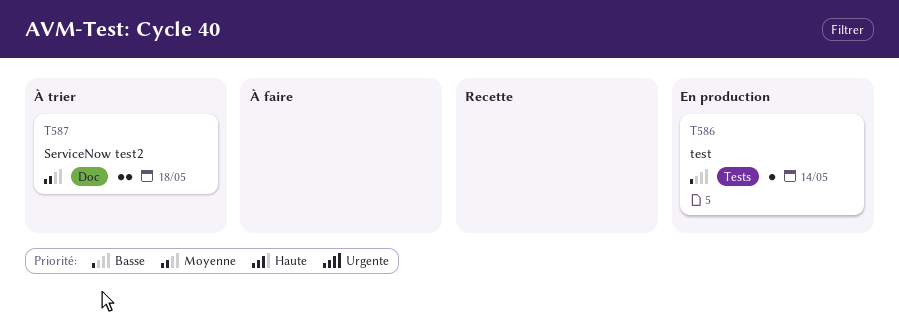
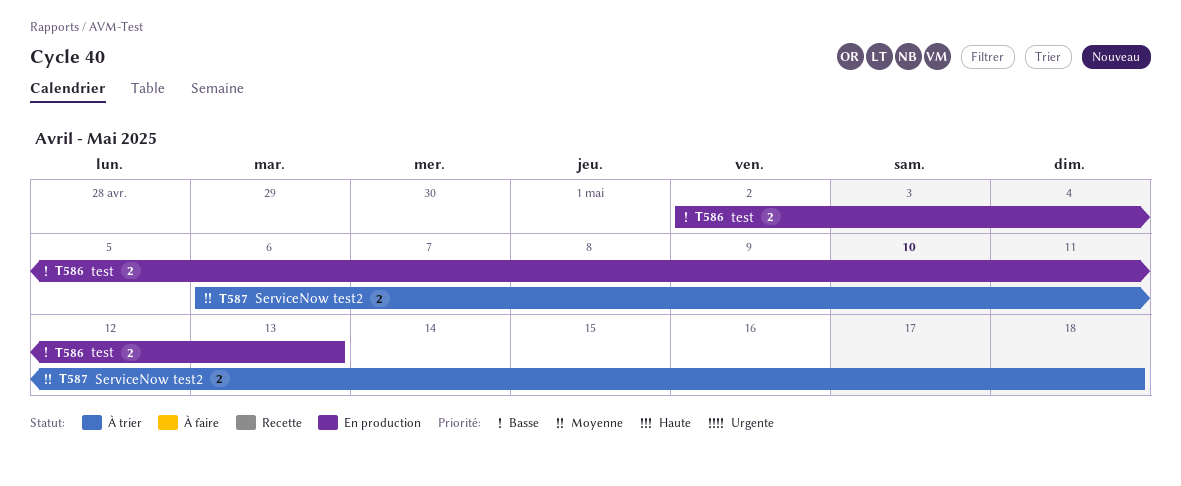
T586, estimate: 1 -> 2
T586, due: May 14 -> May 13

